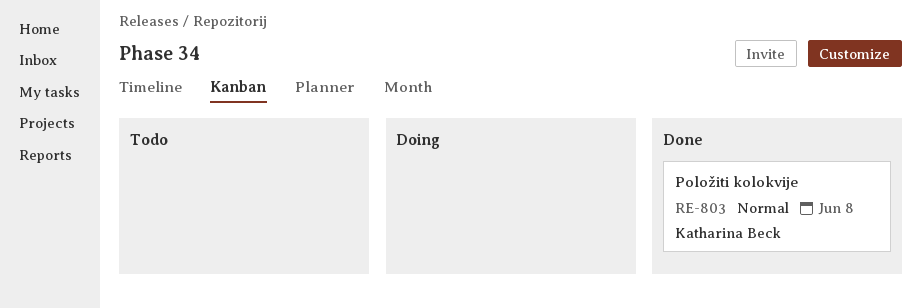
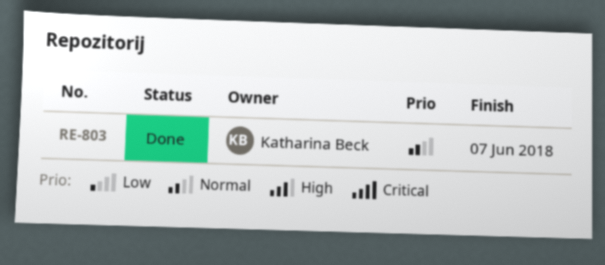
RE-803, due: Jun 8 -> Jun 7

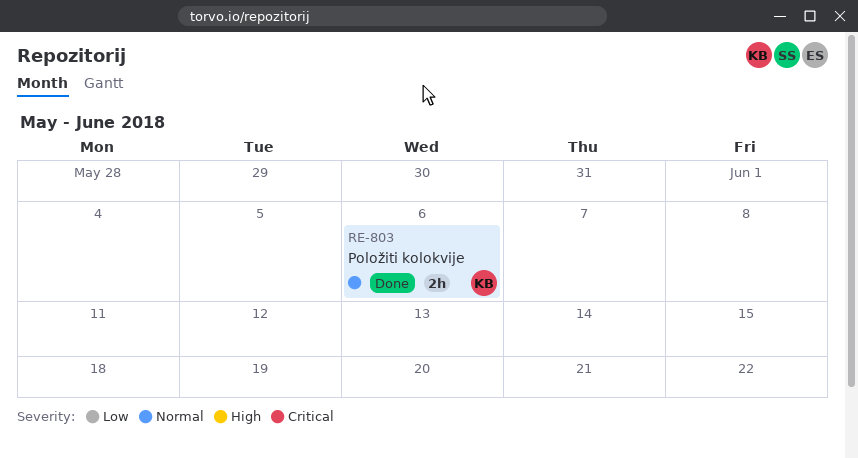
RE-803, due: Jun 7 -> Jun 6

